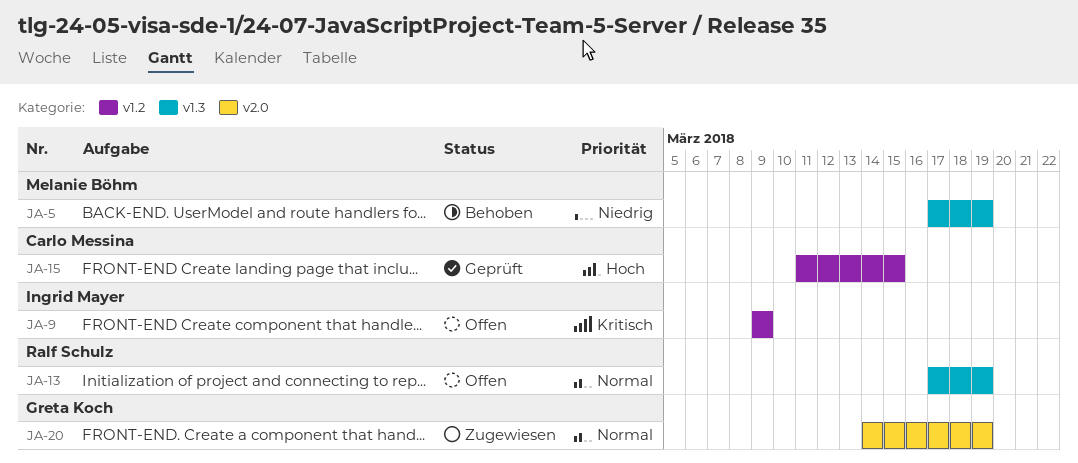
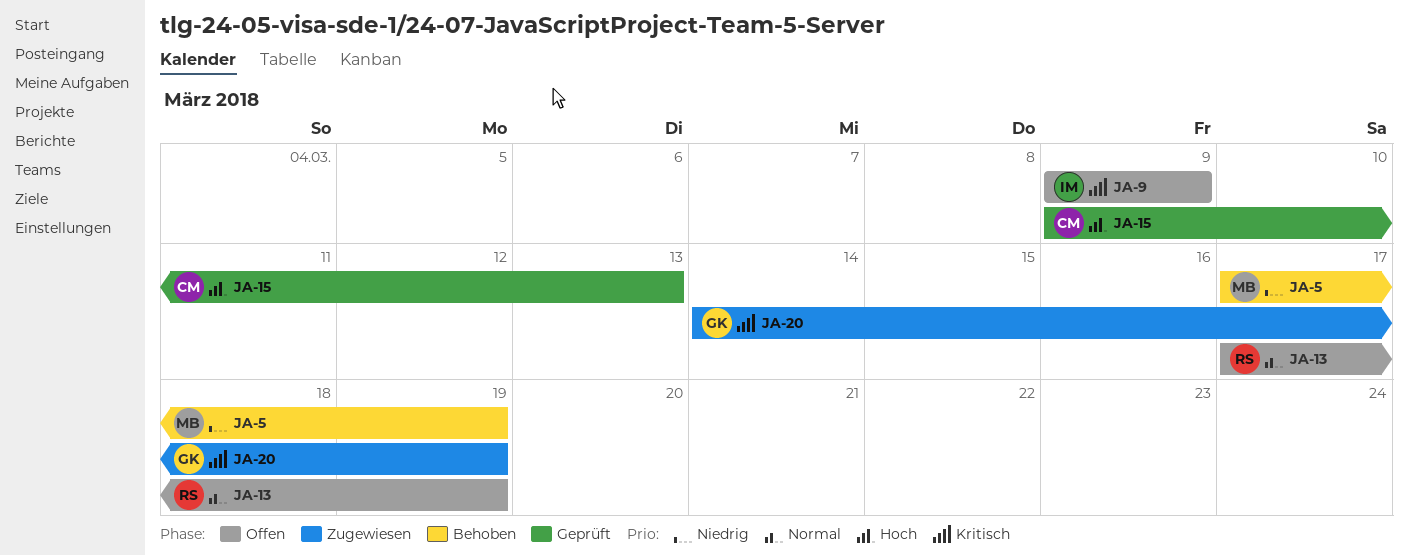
JA-15, start: Mar 11 -> Mar 9
JA-15, due: Mar 15 -> Mar 13
JA-20, priority: Normal -> Kritisch

